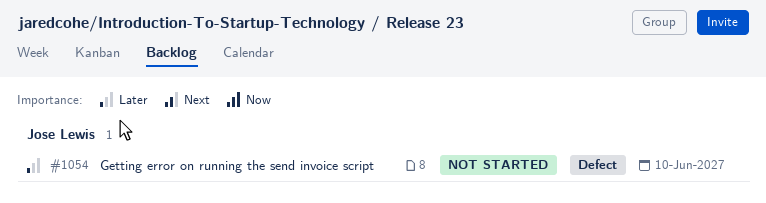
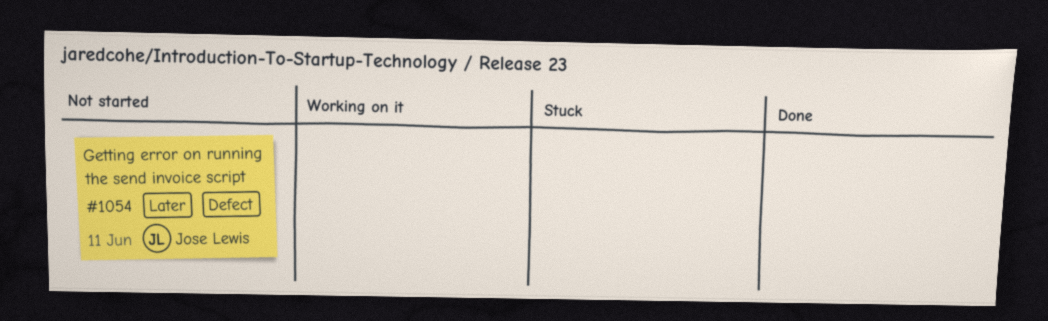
#1054, due: Jun 10 -> Jun 11

